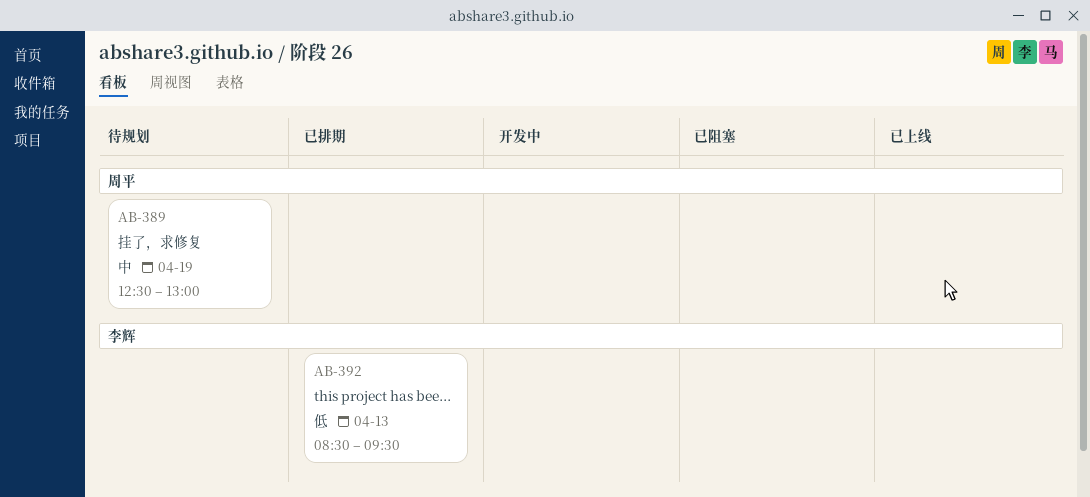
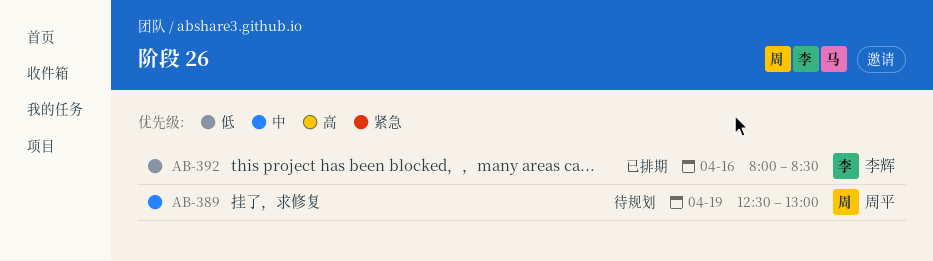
AB-392, day: Apr 13 -> Apr 16
AB-392, begins: 08:30 -> 08:00
AB-392, ends: 09:30 -> 08:30

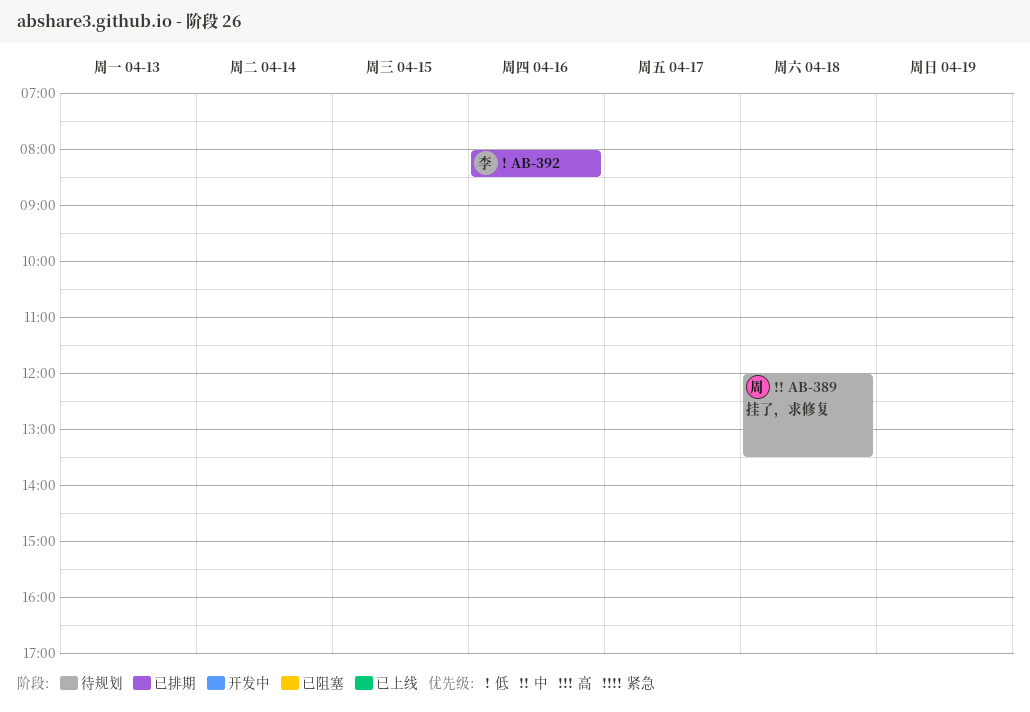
AB-389, day: Apr 19 -> Apr 18
AB-389, begins: 12:30 -> 12:00
AB-389, ends: 13:00 -> 13:30

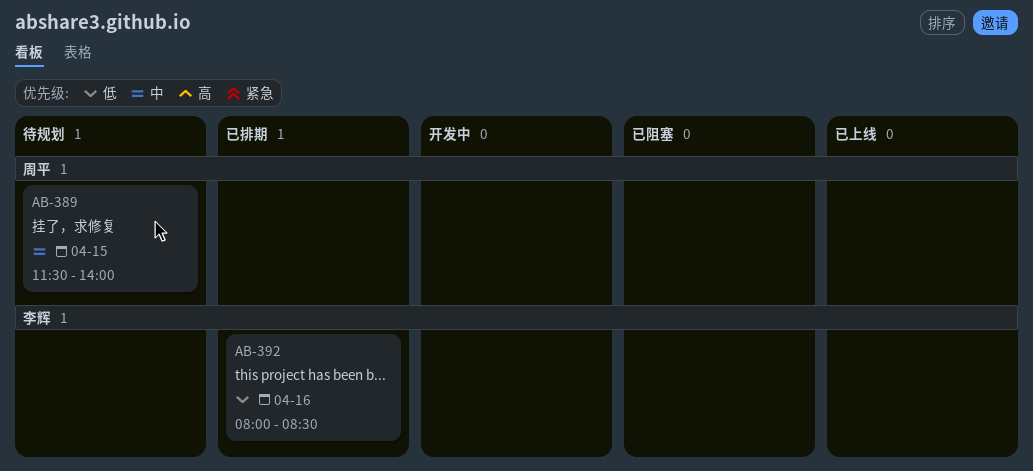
AB-389, day: Apr 18 -> Apr 15
AB-389, begins: 12:00 -> 11:30
AB-389, ends: 13:30 -> 14:00

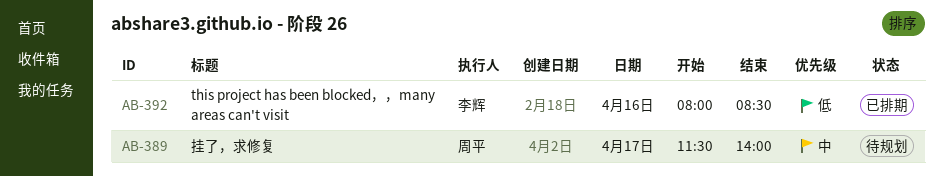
AB-389, day: Apr 15 -> Apr 17

